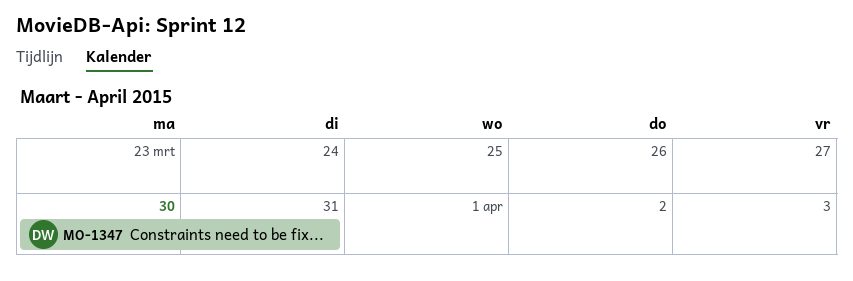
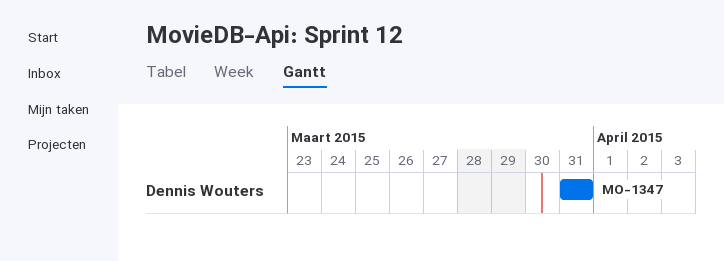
MO-1347, start: Mar 30 -> Mar 31

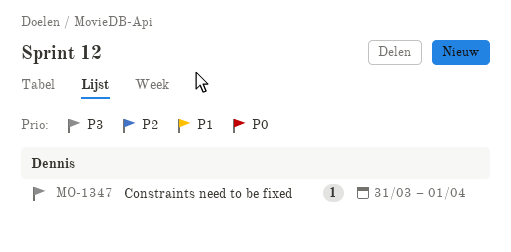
MO-1347, due: Mar 31 -> Apr 1

